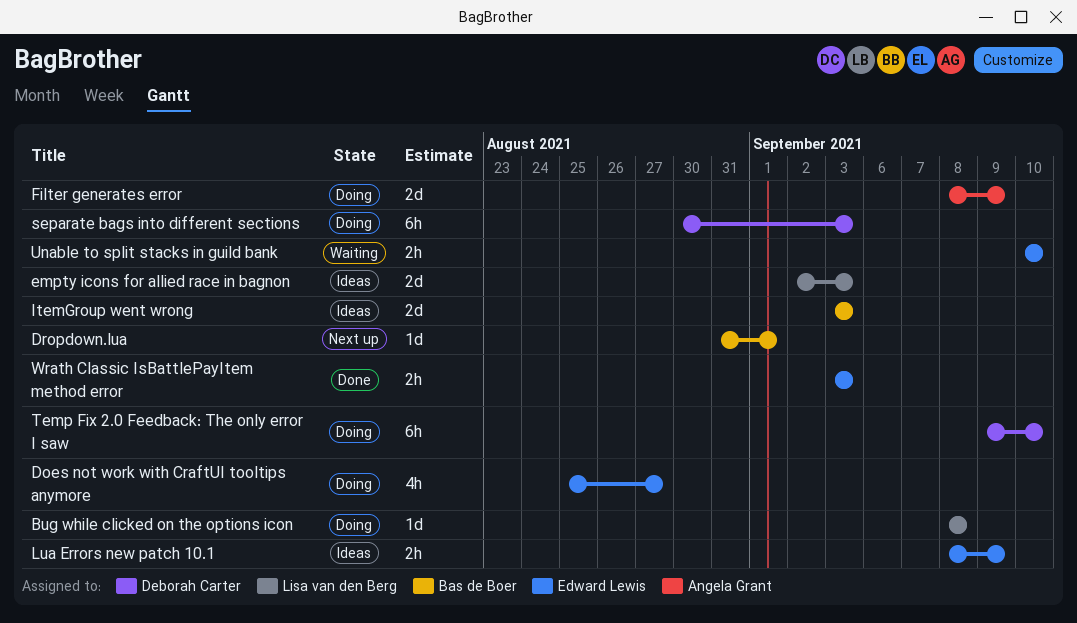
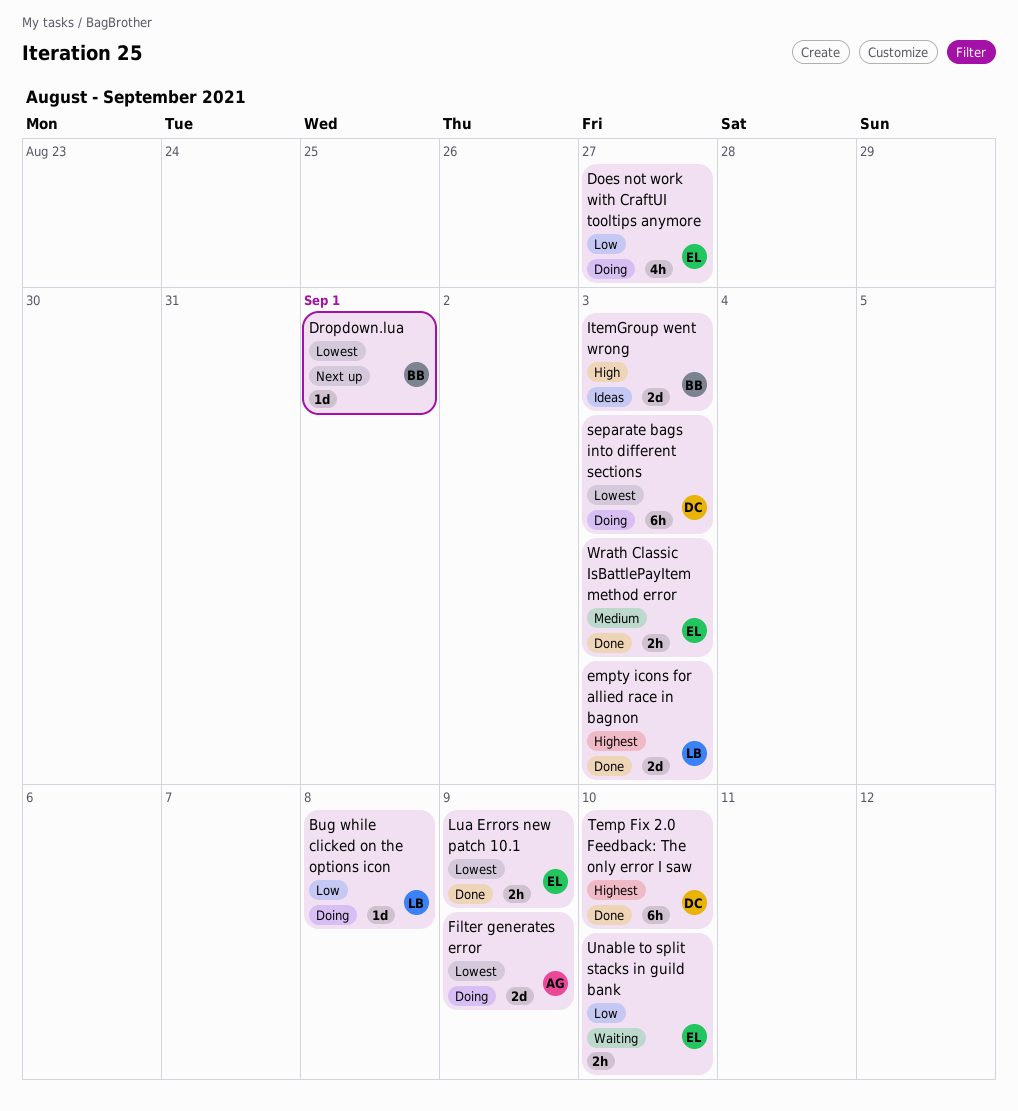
empty icons for allied race in bagnon, status: Ideas -> Done
Lua Errors new patch 10.1, status: Ideas -> Done
Temp Fix 2.0 Feedback: The only error I saw, status: Doing -> Done

